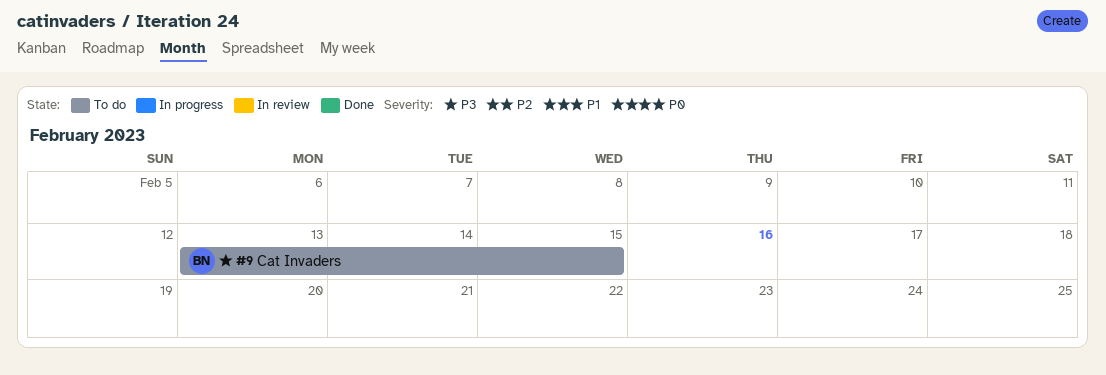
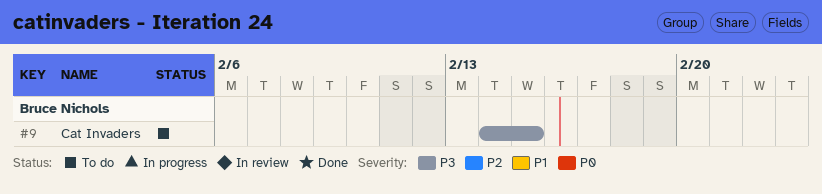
#9, start: Feb 13 -> Feb 14

